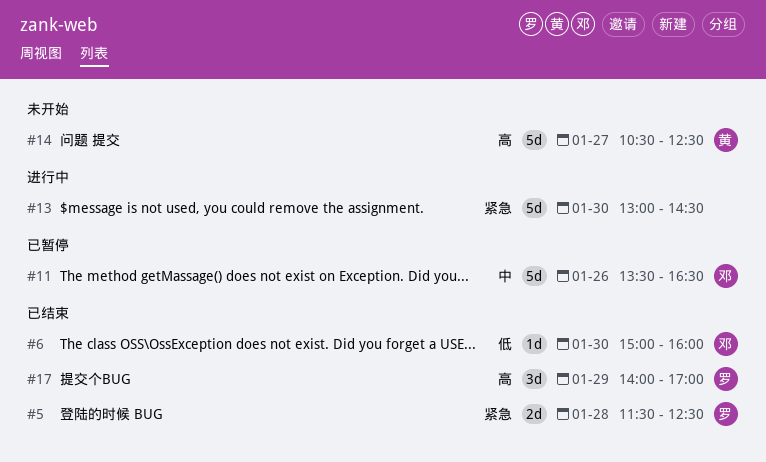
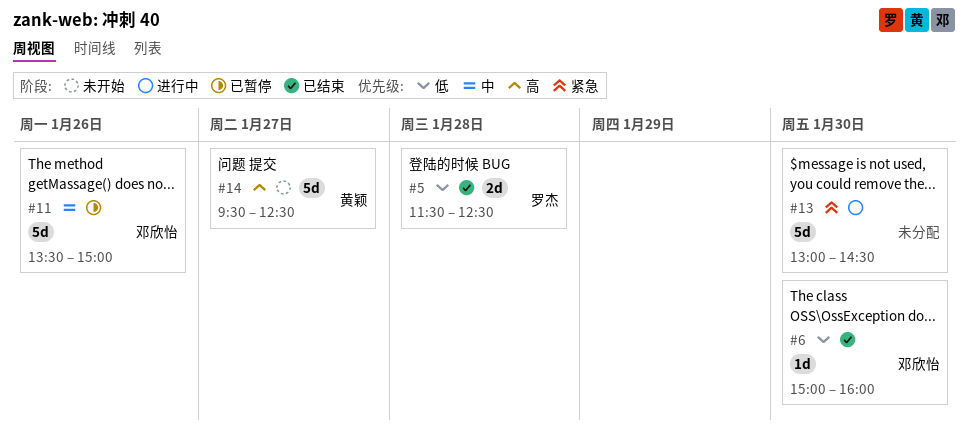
#5, priority: 紧急 -> 低
#11, ends: 16:30 -> 15:00
#14, begins: 10:30 -> 09:30
#17: present -> none

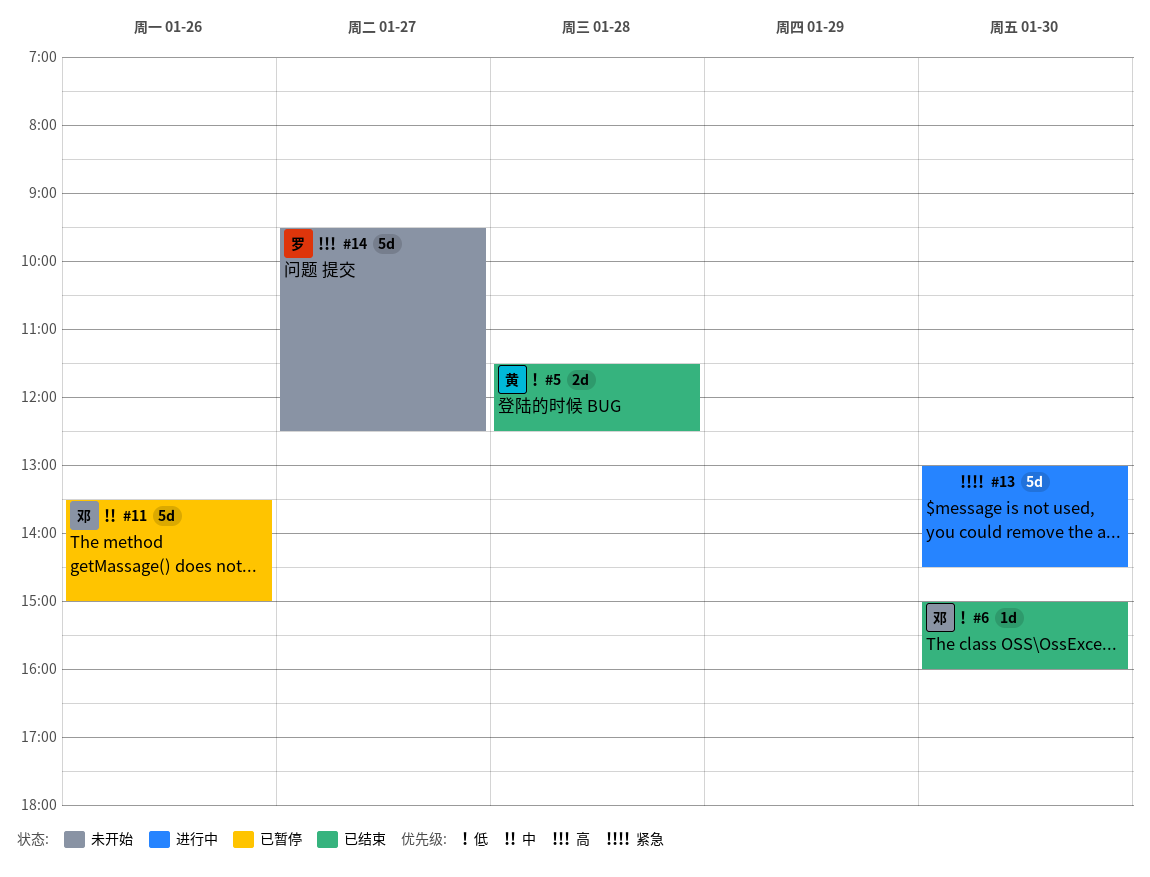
#5, owner: 罗杰 -> 黄颖
#14, owner: 黄颖 -> 罗杰

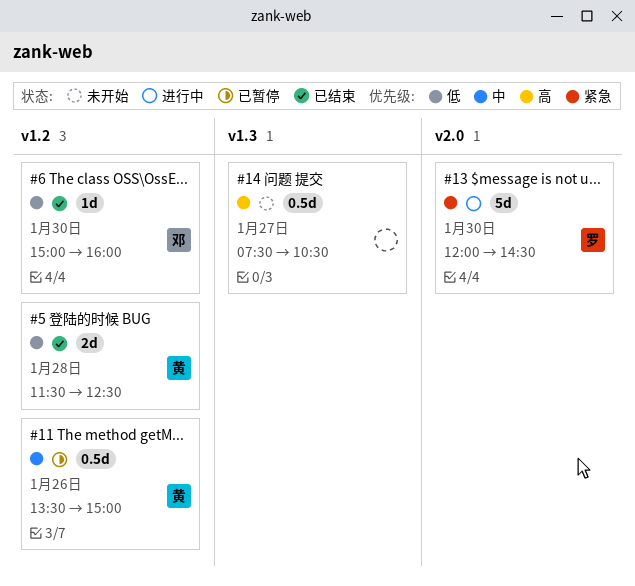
#11, owner: 邓 -> 黄
#11, estimate: 5d -> 0.5d
#13, owner: none -> 罗
#13, begins: 13:00 -> 12:00
#14, owner: 罗 -> none
#14, estimate: 5d -> 0.5d
#14, begins: 09:30 -> 07:30
#14, ends: 12:30 -> 10:30

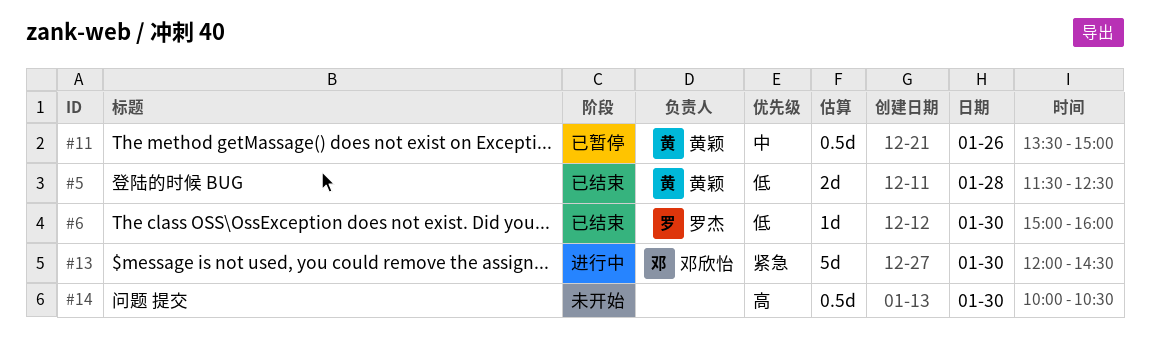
#6, owner: 邓欣怡 -> 罗杰
#13, owner: 罗杰 -> 邓欣怡
#14, day: Jan 27 -> Jan 30
#14, begins: 07:30 -> 10:00

